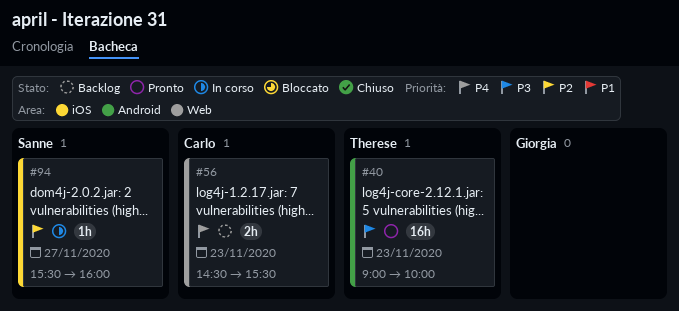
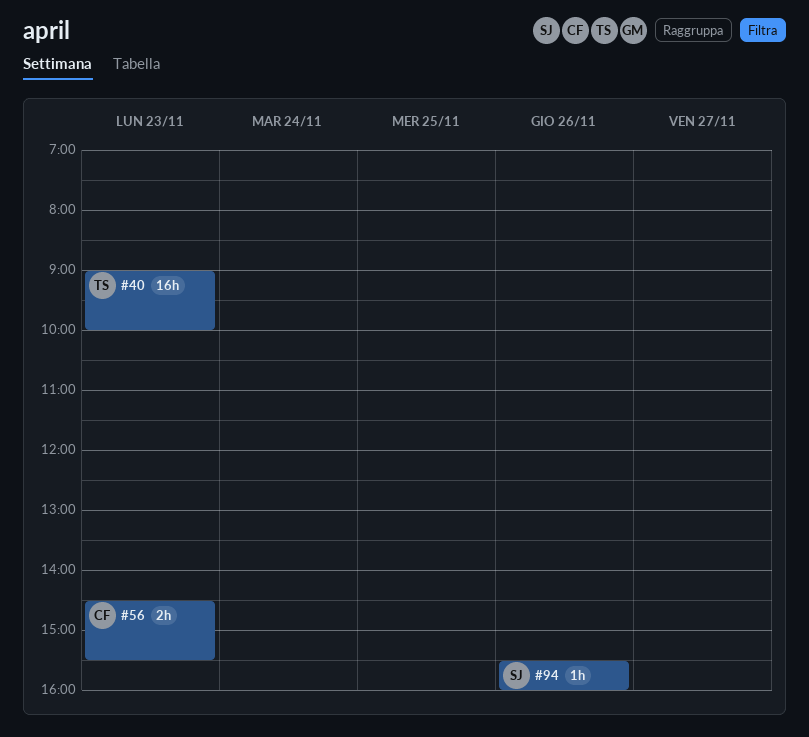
#94, day: Nov 27 -> Nov 26

